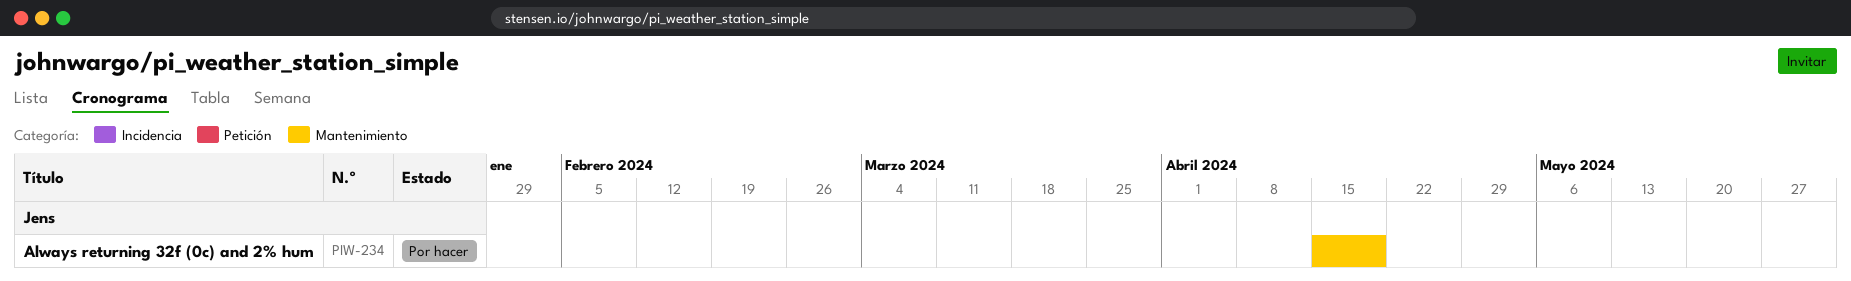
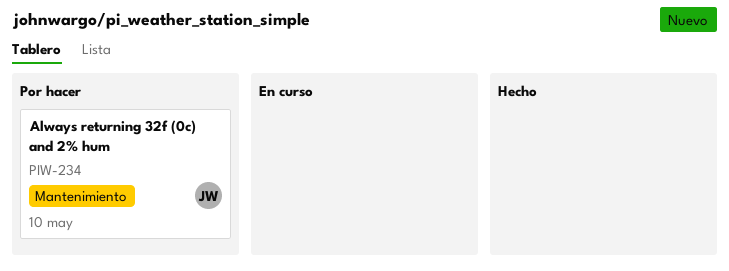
PIW-234, due: Apr 19 -> May 10

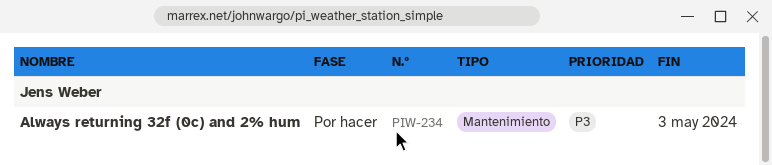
PIW-234, due: May 10 -> May 3

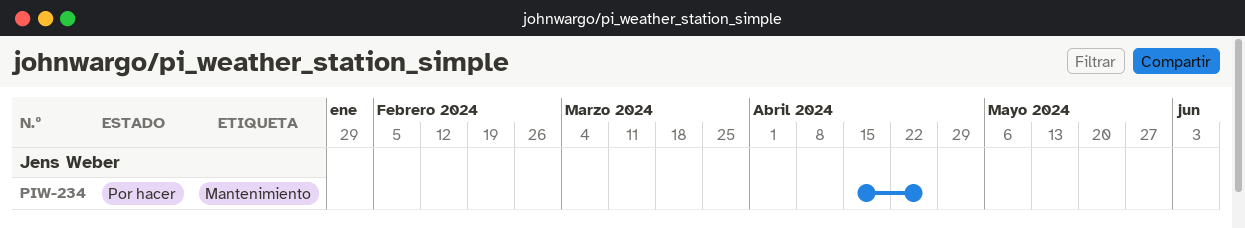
PIW-234, due: May 3 -> Apr 26

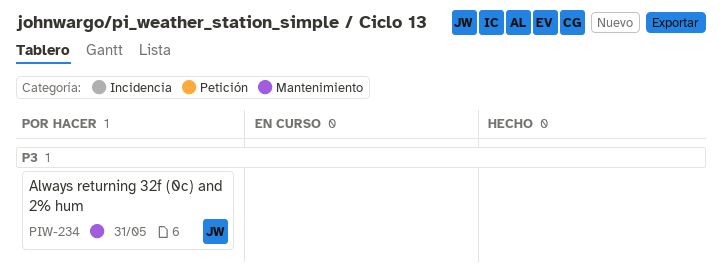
PIW-234, due: Apr 26 -> May 31

